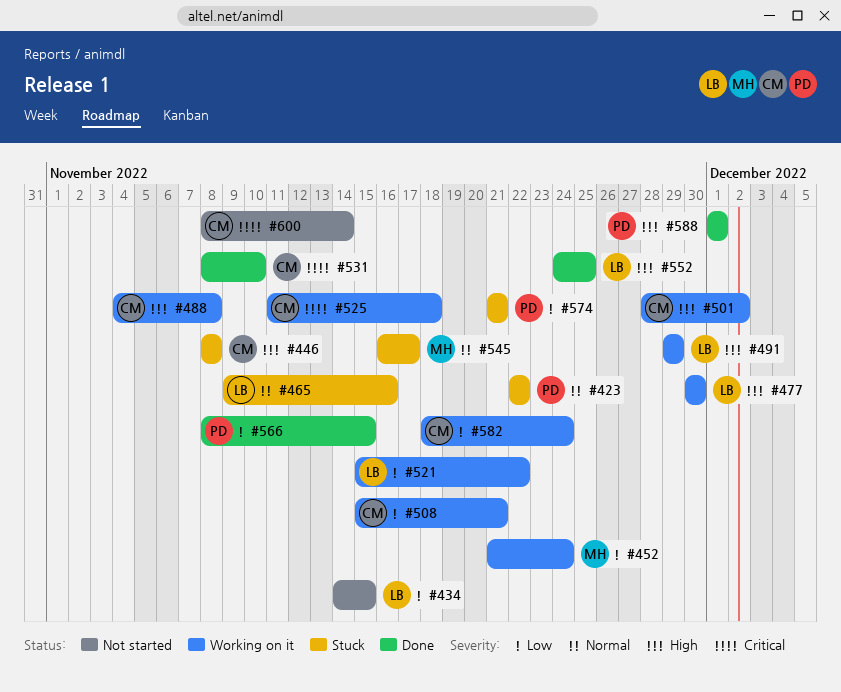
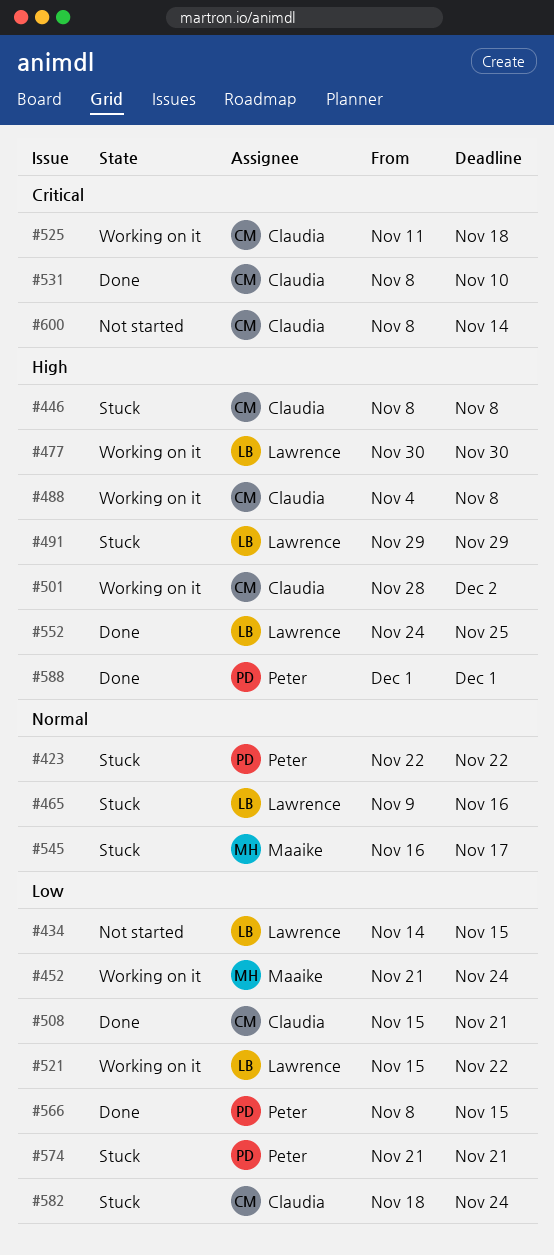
#491, status: Working on it -> Stuck
#508, status: Working on it -> Done
#582, status: Working on it -> Stuck

